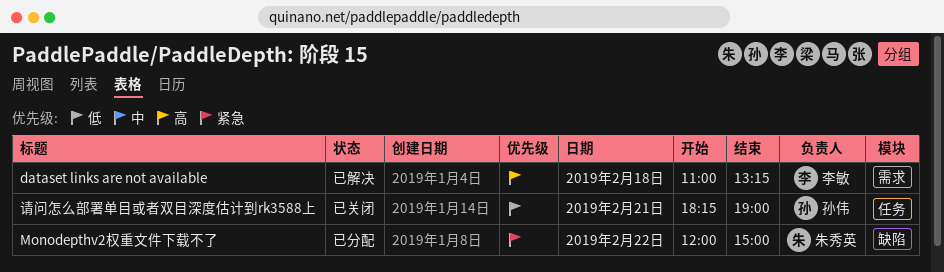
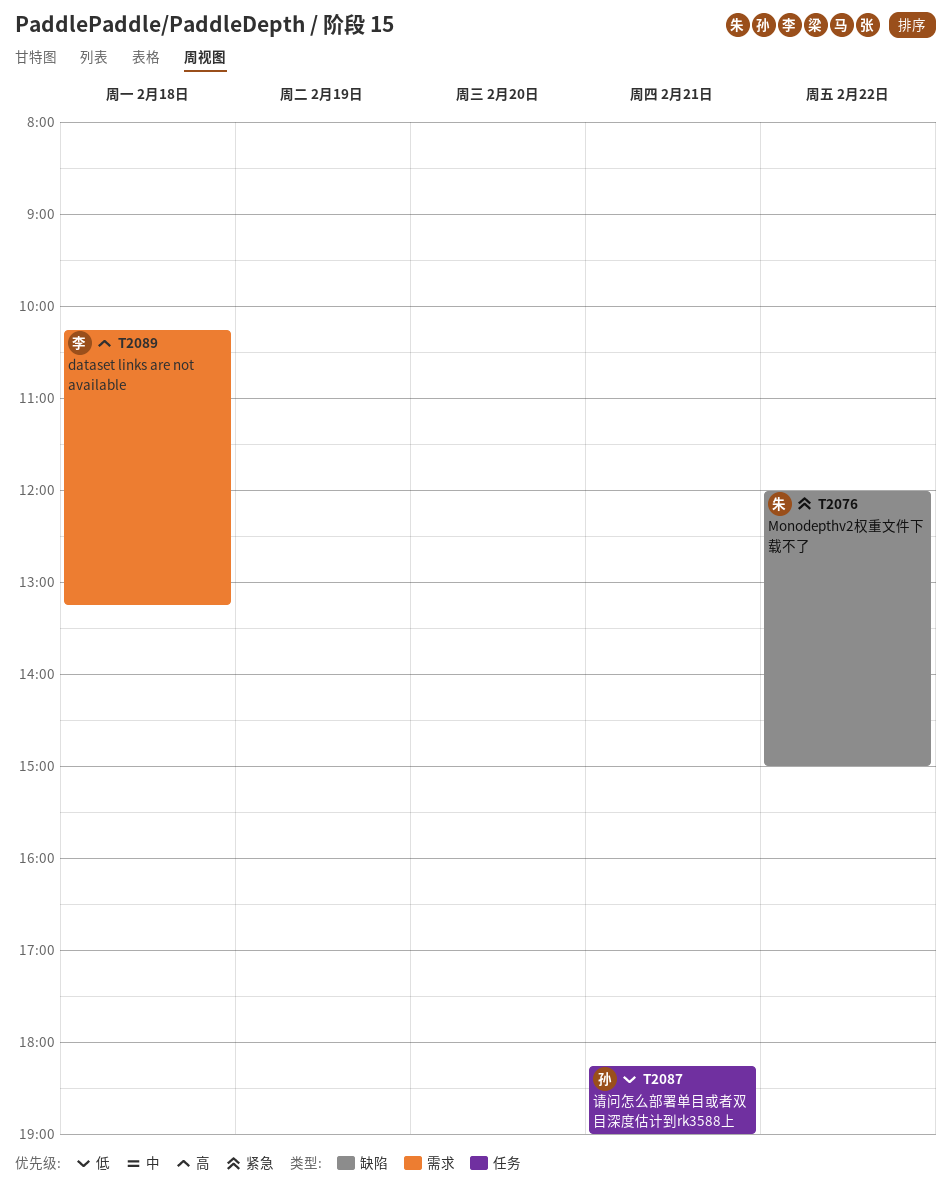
dataset links are not available, begins: 11:00 -> 10:15

